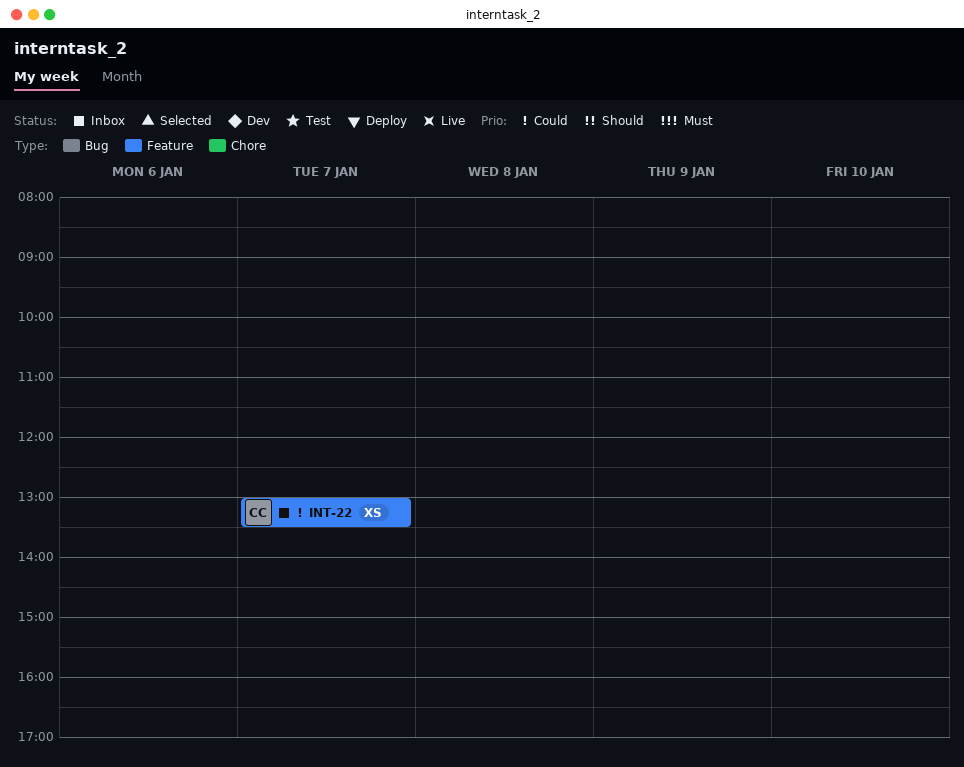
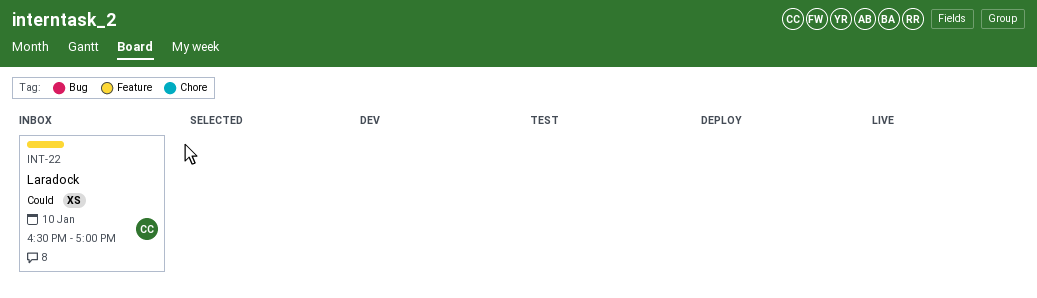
INT-22, day: Jan 7 -> Jan 10
INT-22, begins: 13:00 -> 16:30
INT-22, ends: 13:30 -> 17:00

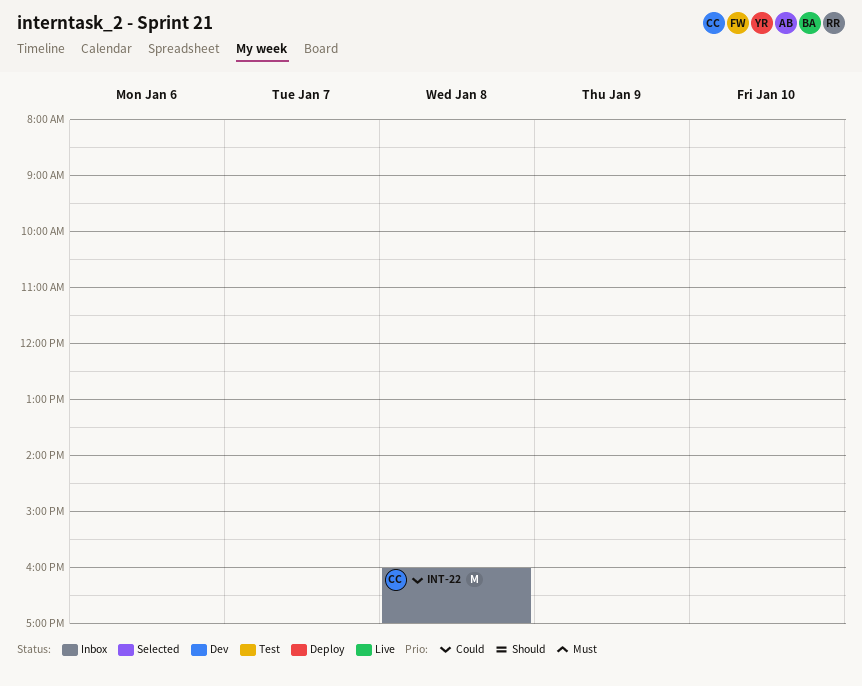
INT-22, estimate: XS -> M
INT-22, day: Jan 10 -> Jan 8
INT-22, begins: 16:30 -> 16:00

